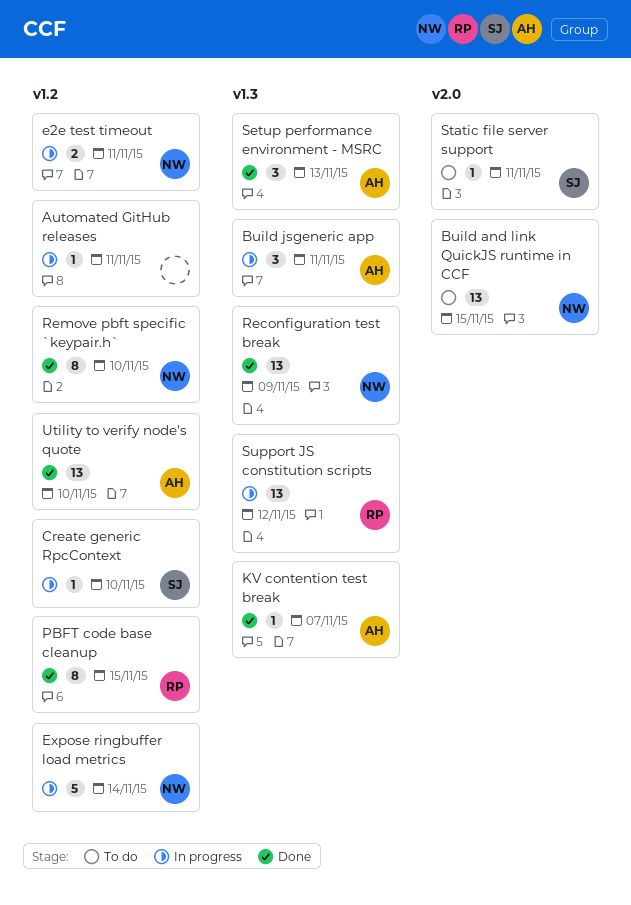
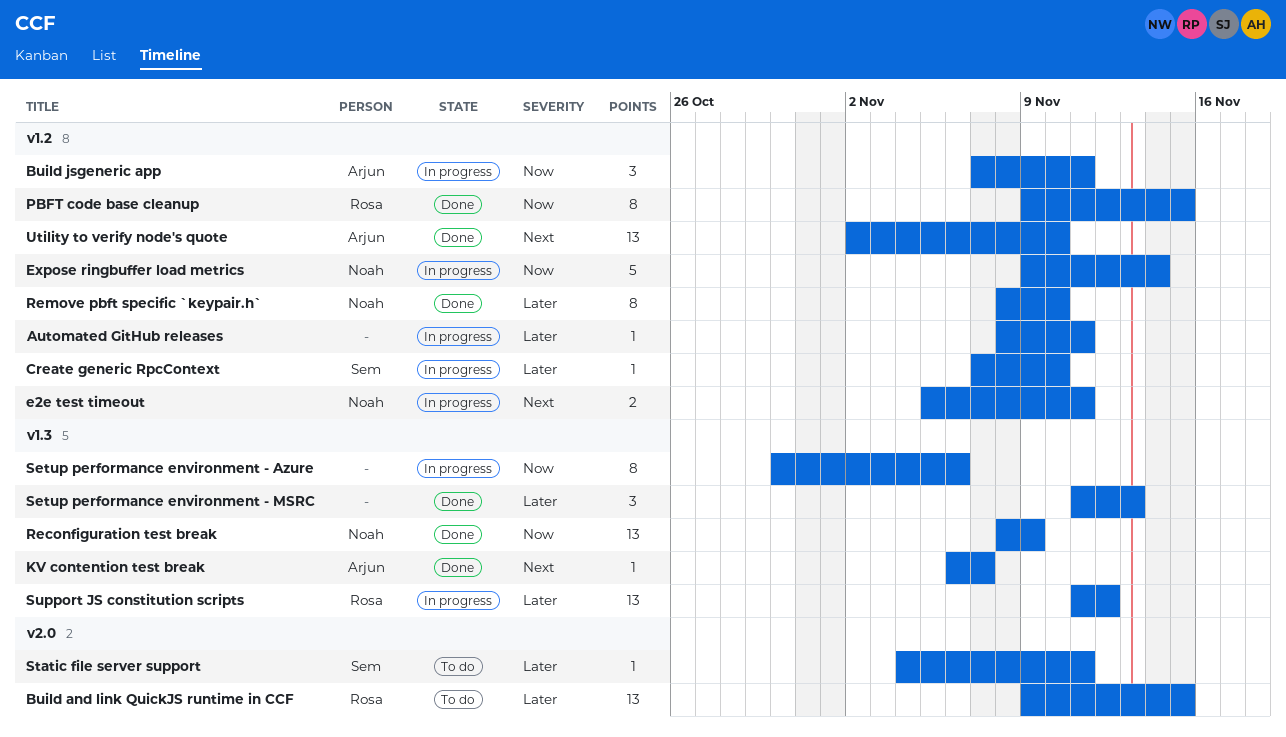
Build and link QuickJS runtime in CCF, owner: Noah -> Rosa
Build jsgeneric app, label: v1.3 -> v1.2
Setup performance environment - Azure: none -> present
Setup performance environment - MSRC, owner: Arjun -> none

